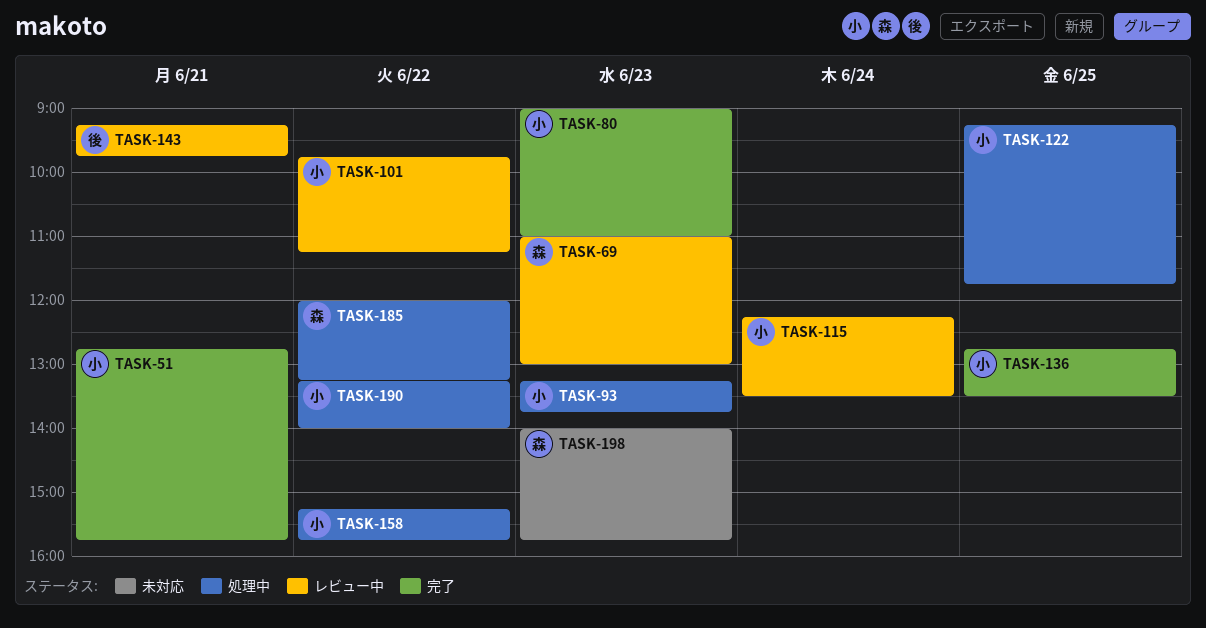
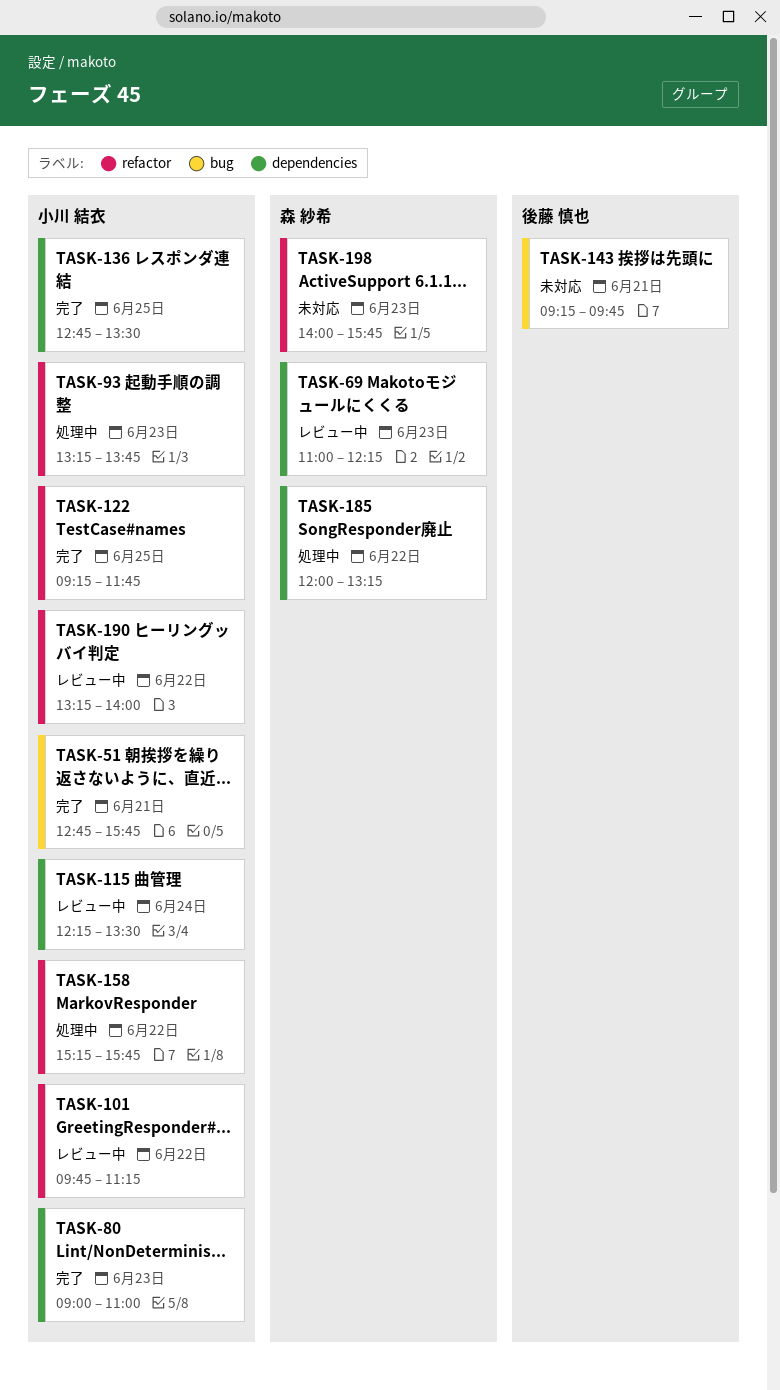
TASK-69, ends: 13:00 -> 12:15
TASK-122, status: 処理中 -> 完了
TASK-143, status: レビュー中 -> 未対応
TASK-190, status: 処理中 -> レビュー中

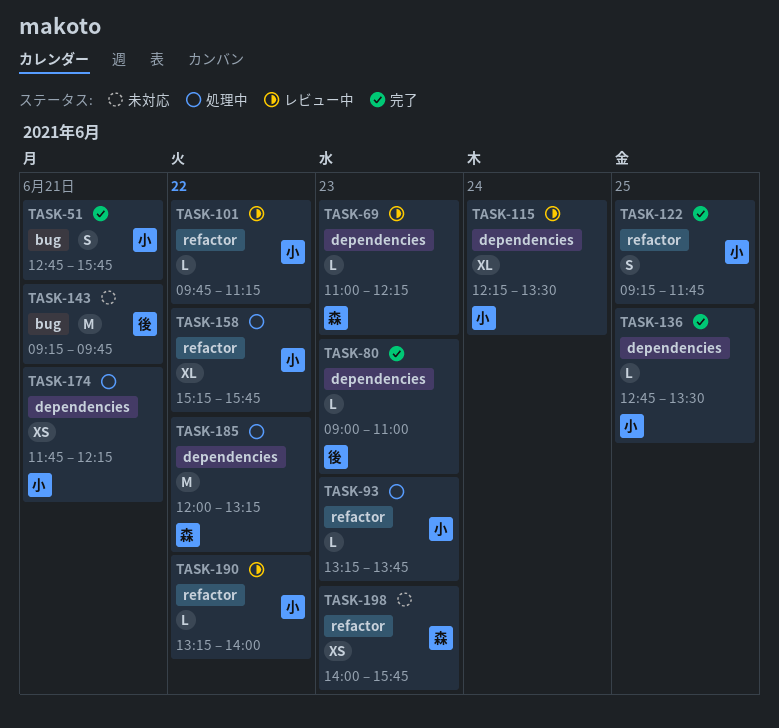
TASK-80, owner: 小川 結衣 -> 後藤 慎也
TASK-174: none -> present

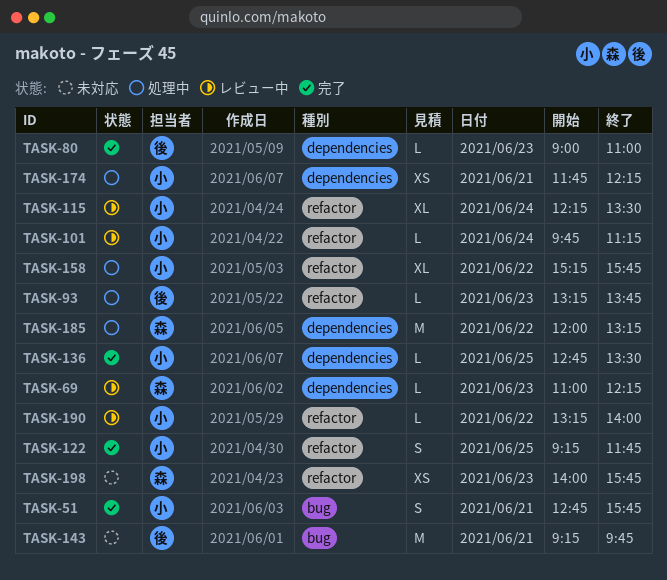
TASK-93, owner: 小 -> 後
TASK-101, day: Jun 22 -> Jun 24
TASK-115, label: dependencies -> refactor

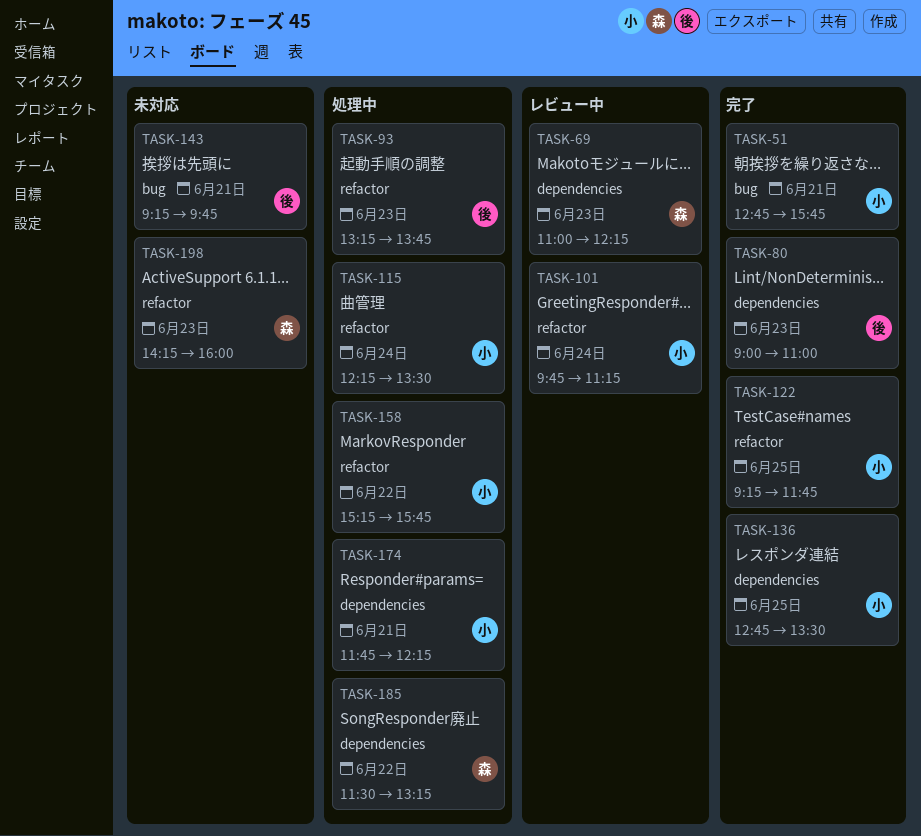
TASK-115, status: レビュー中 -> 処理中
TASK-185, begins: 12:00 -> 11:30
TASK-190: present -> none
TASK-198, begins: 14:00 -> 14:15
TASK-198, ends: 15:45 -> 16:00

